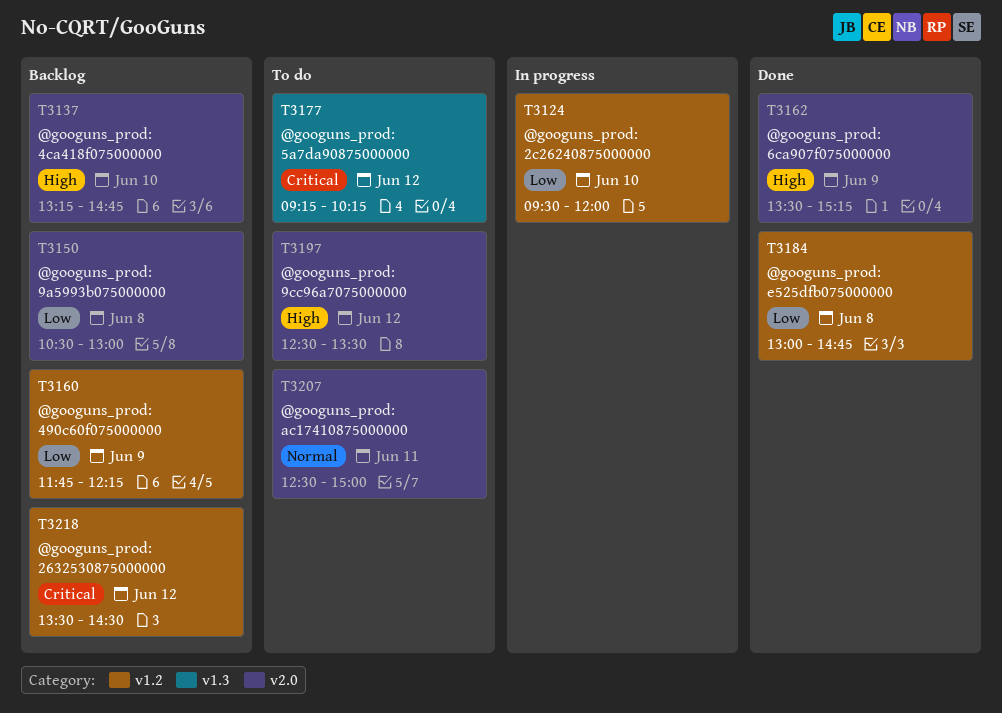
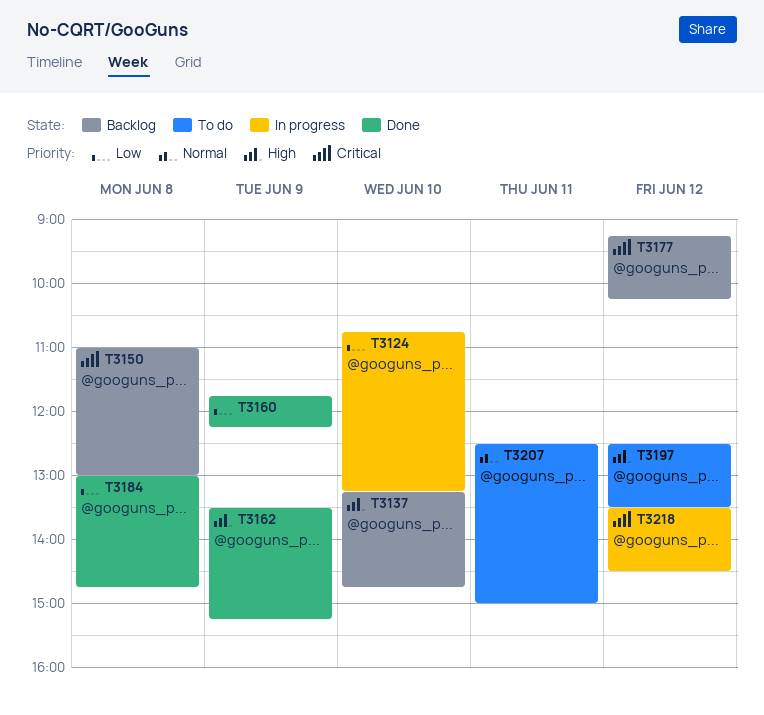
T3124, begins: 09:30 -> 10:45
T3124, ends: 12:00 -> 13:15
T3150, priority: Low -> Critical
T3150, begins: 10:30 -> 11:00
T3160, status: Backlog -> Done
T3177, status: To do -> Backlog
T3218, status: Backlog -> In progress

